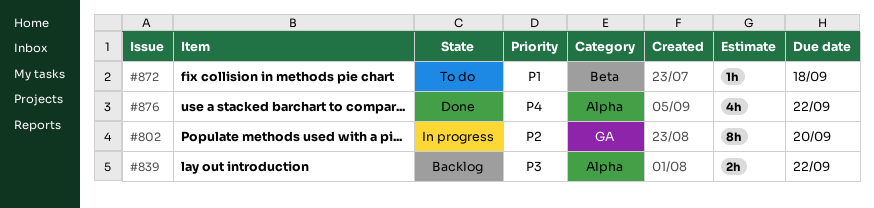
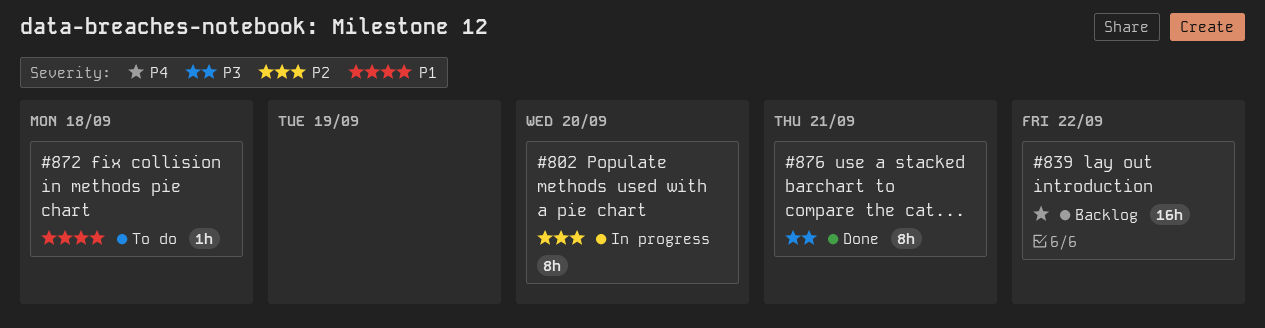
#839, priority: P3 -> P4
#839, estimate: 2h -> 16h
#876, priority: P4 -> P3
#876, estimate: 4h -> 8h
#876, due: Sep 22 -> Sep 21

